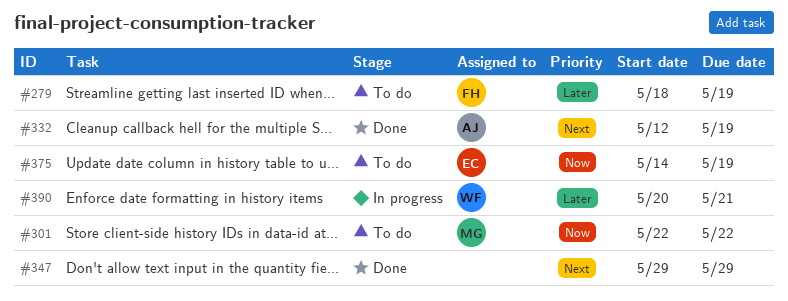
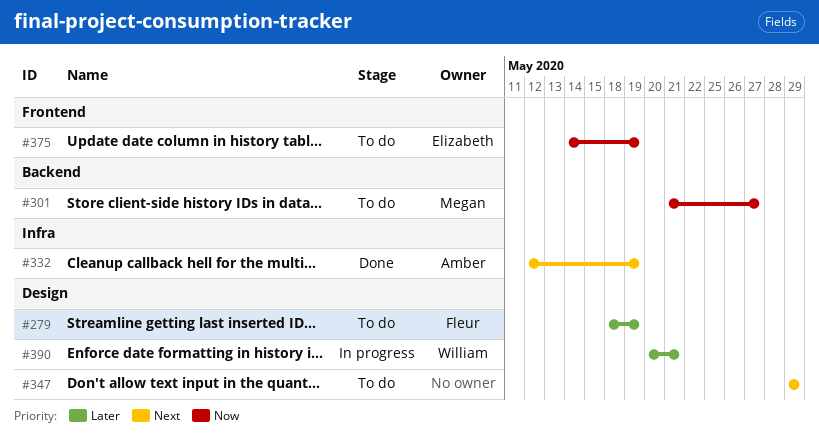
#301, start: May 22 -> May 21
#301, due: May 22 -> May 27
#347, status: Done -> To do

